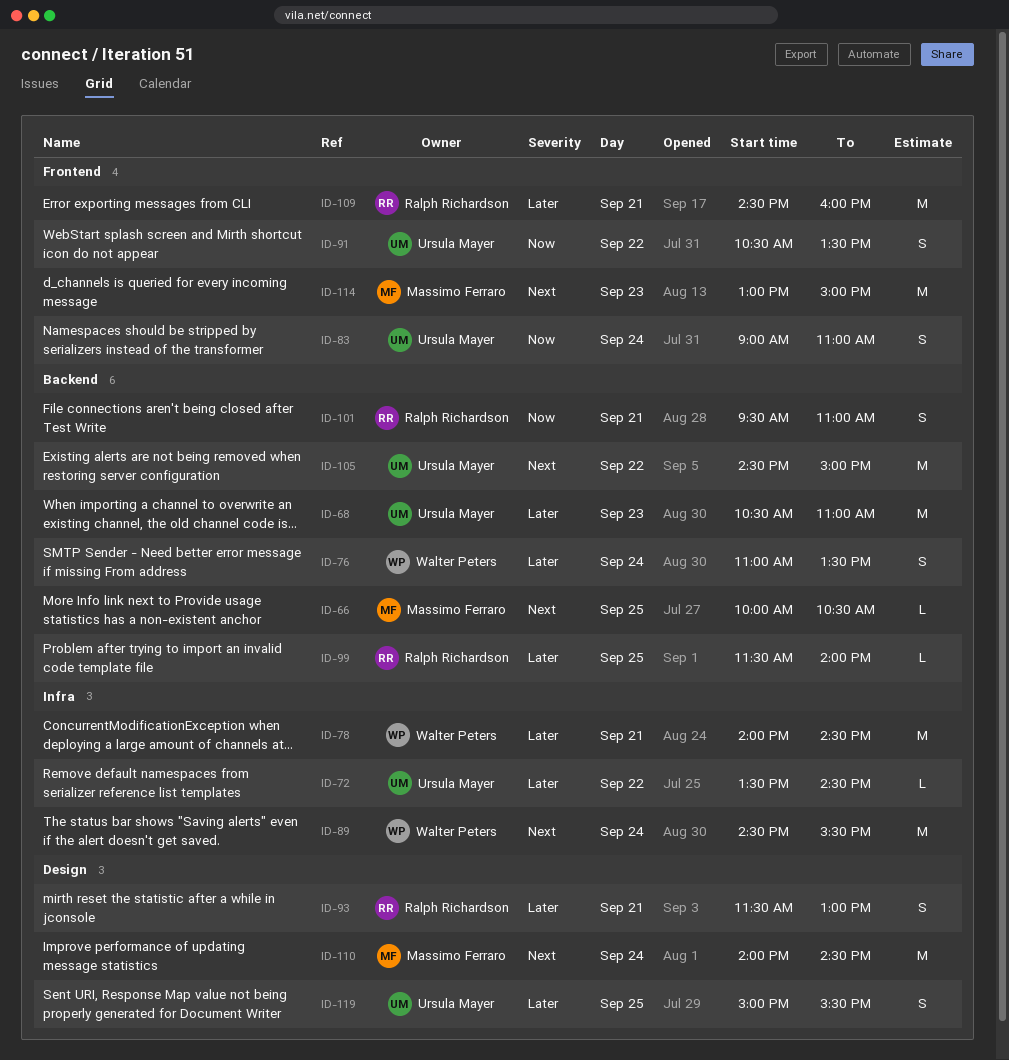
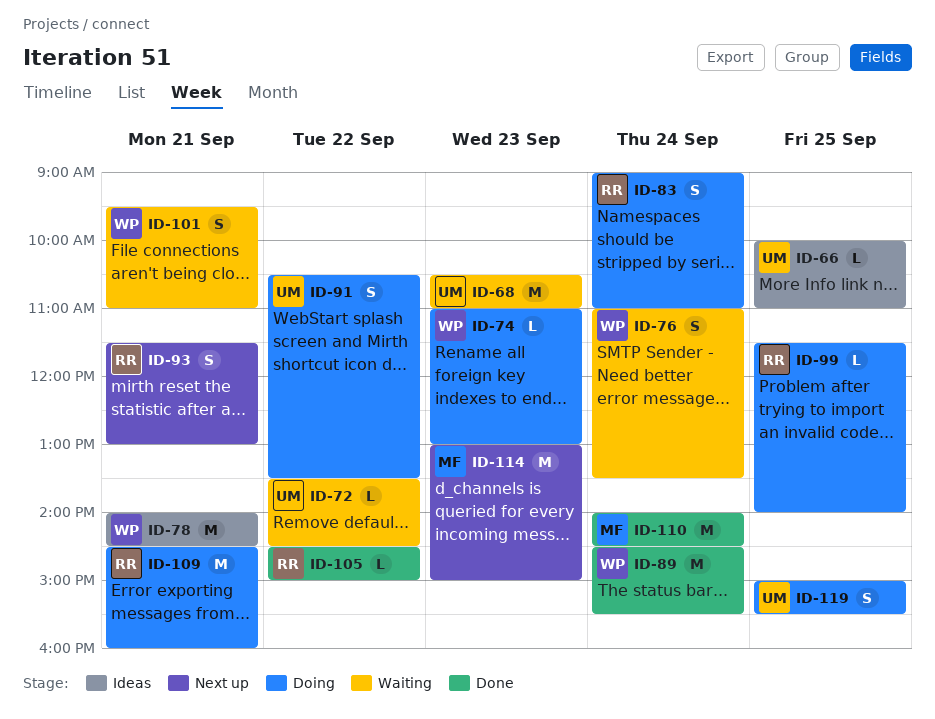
ID-66, owner: Massimo Ferraro -> Ursula Mayer
ID-66, ends: 10:30 -> 11:00
ID-74: none -> present
ID-83, owner: Ursula Mayer -> Ralph Richardson
ID-101, owner: Ralph Richardson -> Walter Peters
ID-105, owner: Ursula Mayer -> Ralph Richardson
ID-105, estimate: M -> L

